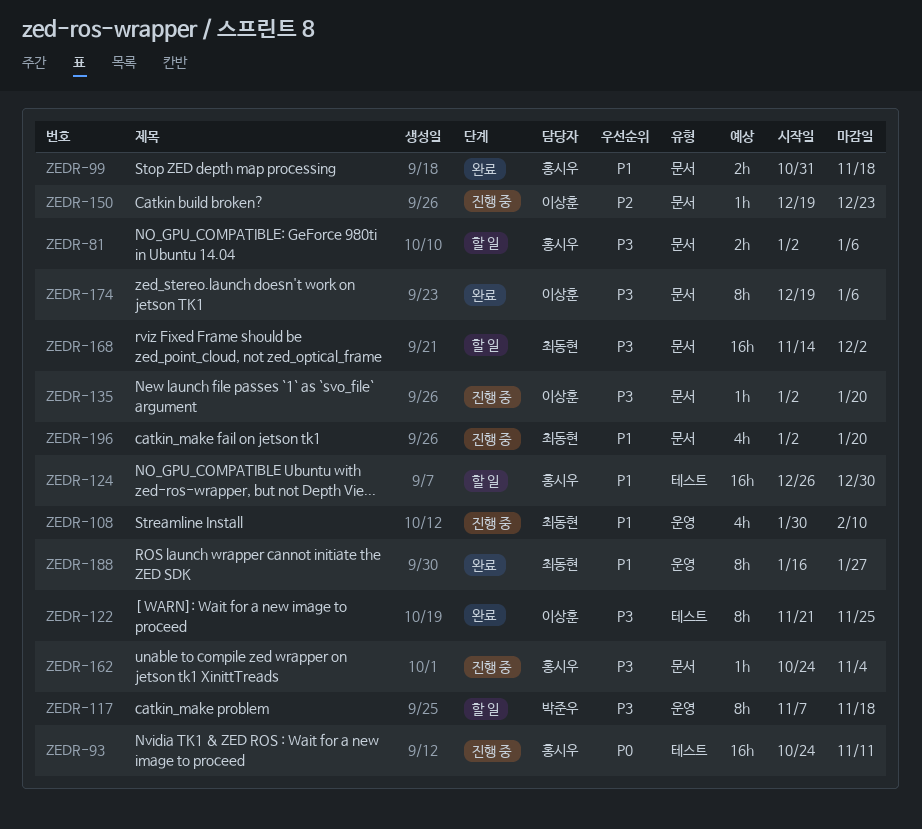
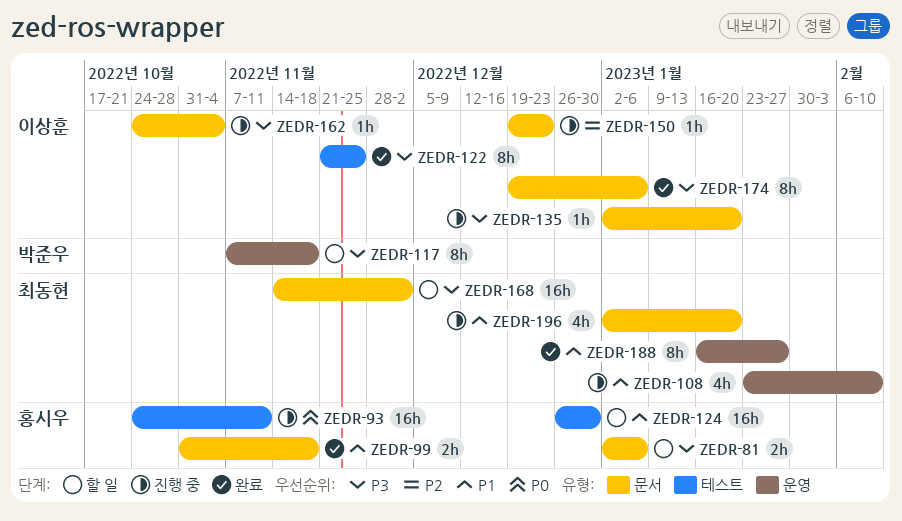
ZEDR-108, start: Jan 30 -> Jan 23
ZEDR-162, owner: 홍시우 -> 이상훈

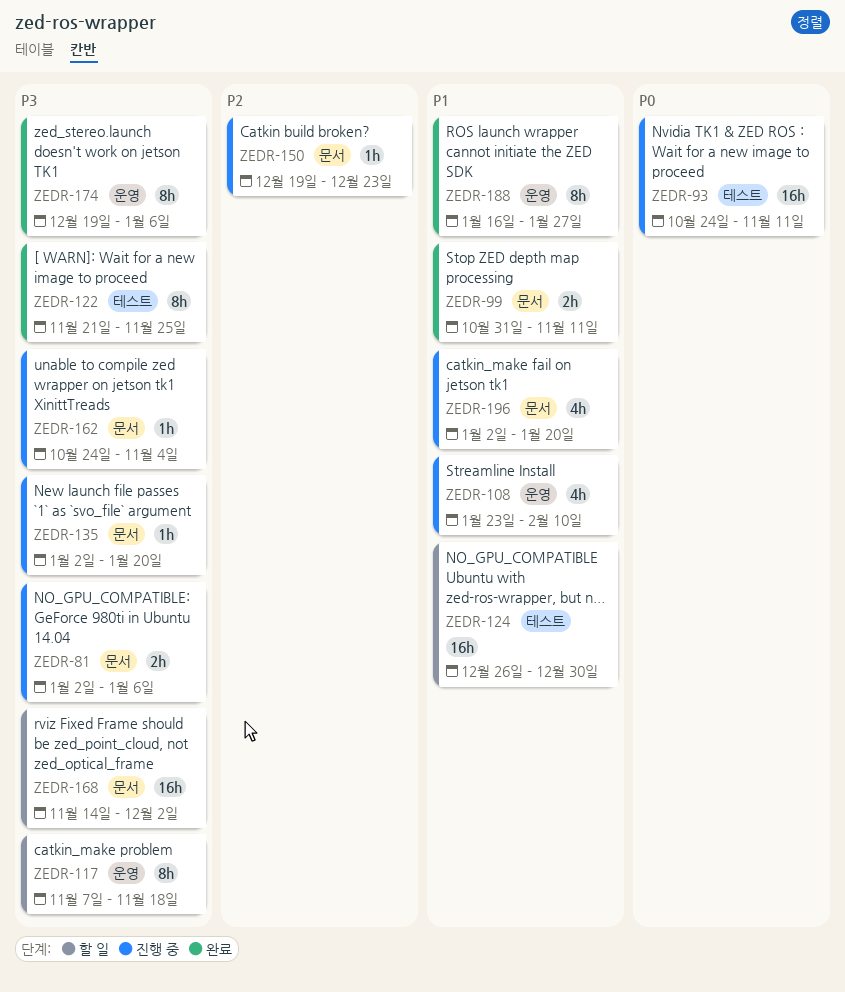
ZEDR-81, status: 할 일 -> 진행 중
ZEDR-99, due: Nov 18 -> Nov 11
ZEDR-174, label: 문서 -> 운영

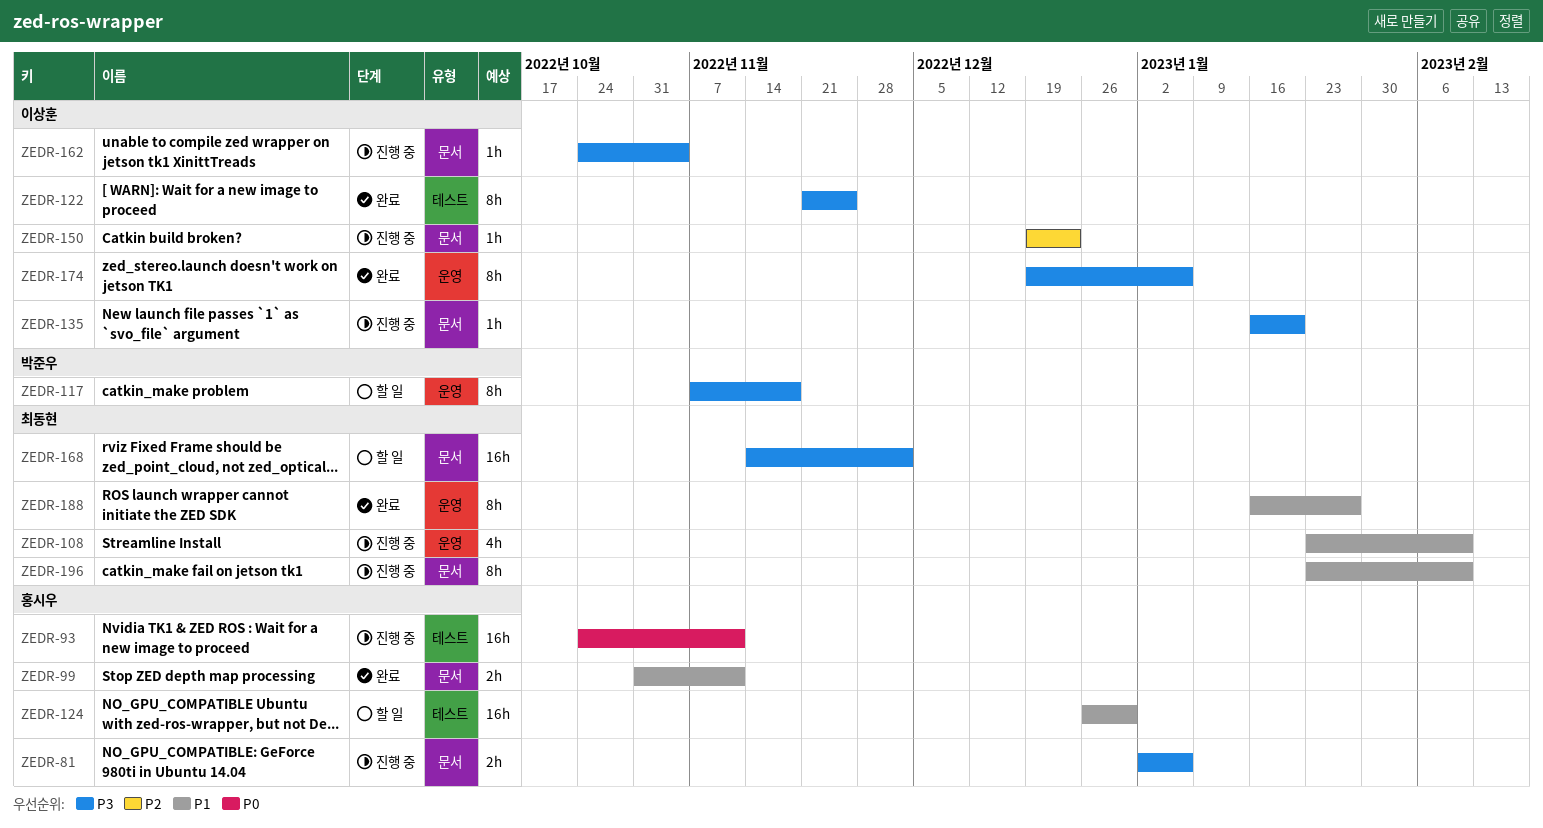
ZEDR-135, start: Jan 2 -> Jan 16
ZEDR-196, estimate: 4h -> 8h
ZEDR-196, start: Jan 2 -> Jan 23
ZEDR-196, due: Jan 20 -> Feb 10

